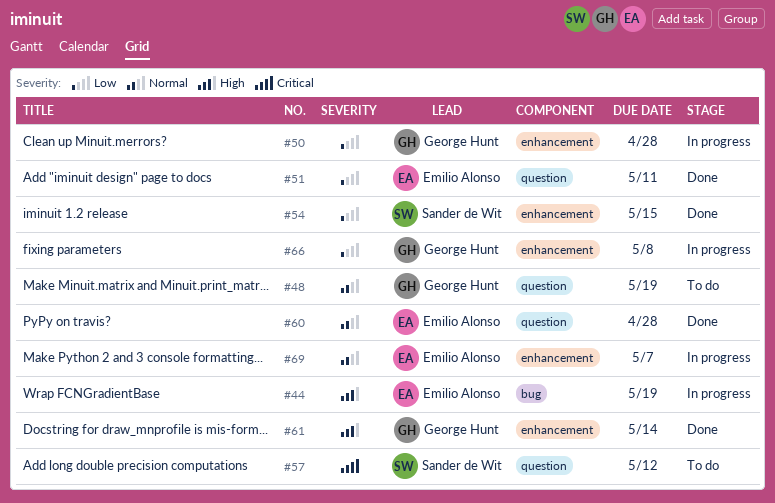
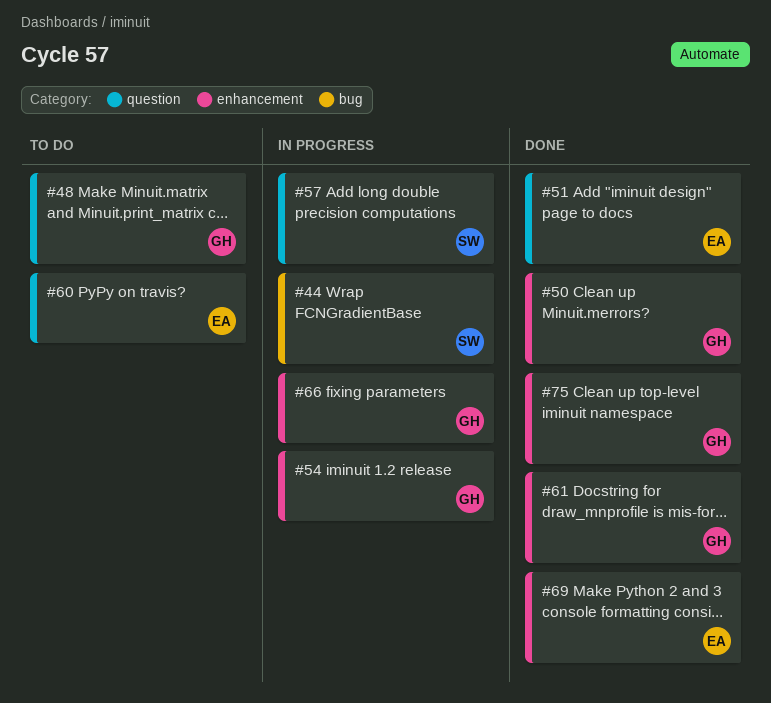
#44, owner: Emilio Alonso -> Sander de Wit
#50, status: In progress -> Done
#54, status: Done -> In progress
#54, owner: Sander de Wit -> George Hunt
#57, status: To do -> In progress
#60, status: Done -> To do
#69, status: In progress -> Done
#75: none -> present

